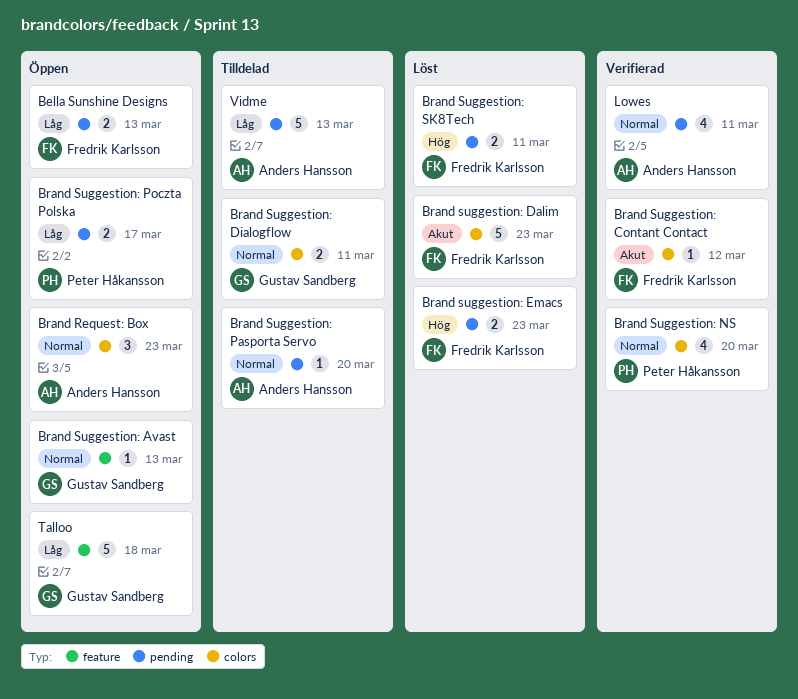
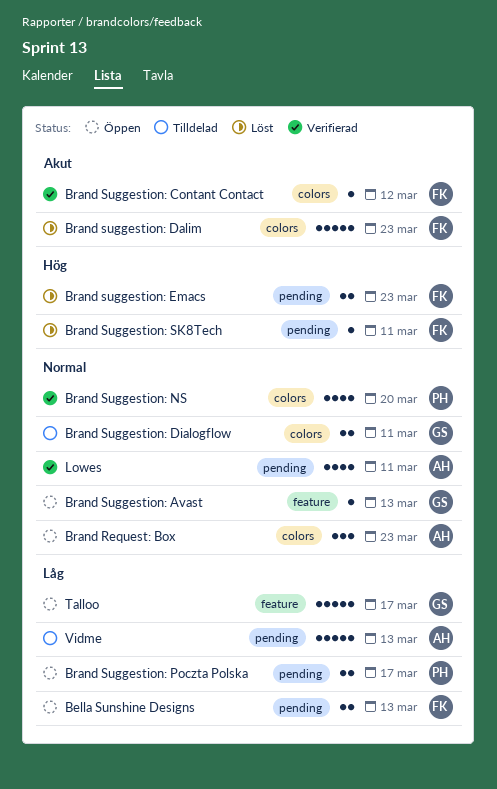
Brand Suggestion: Pasporta Servo: present -> none
Brand Suggestion: SK8Tech, estimate: 2 -> 1
Talloo, due: Mar 18 -> Mar 17

